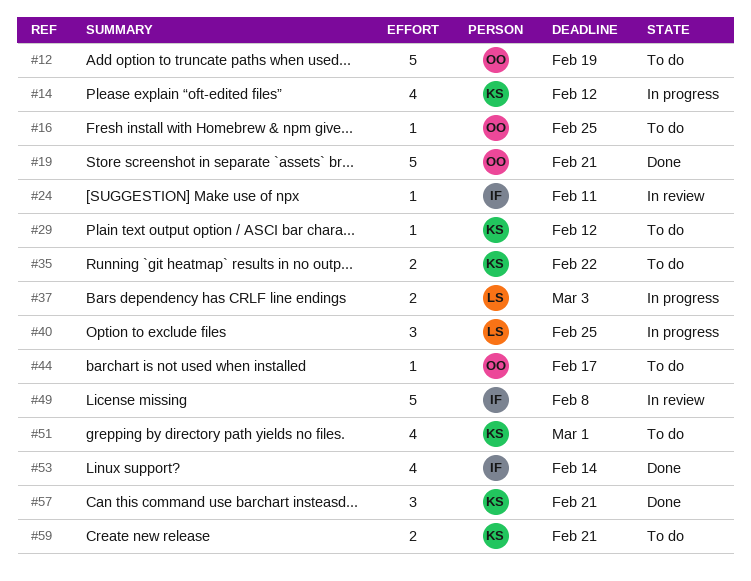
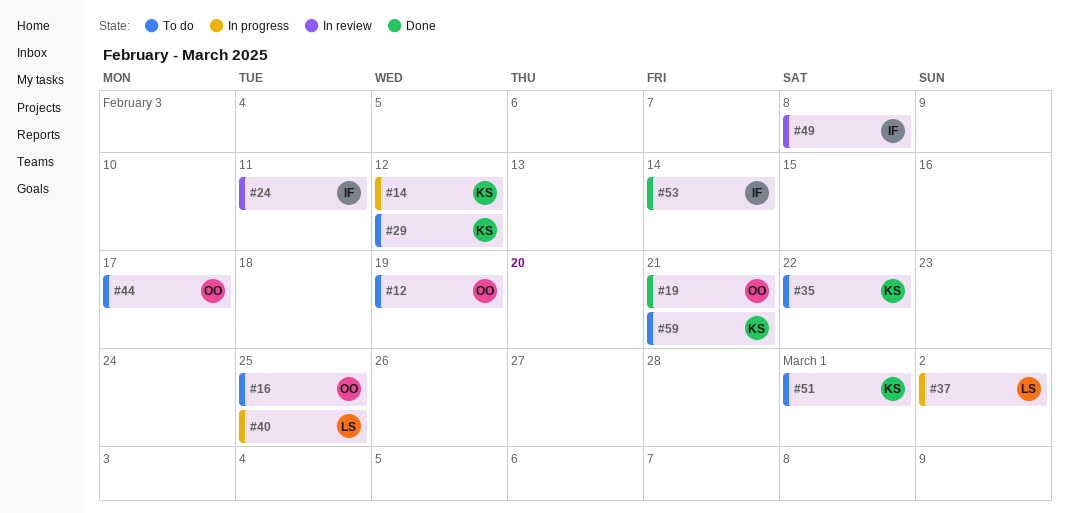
#37, due: Mar 3 -> Mar 2
#57: present -> none

